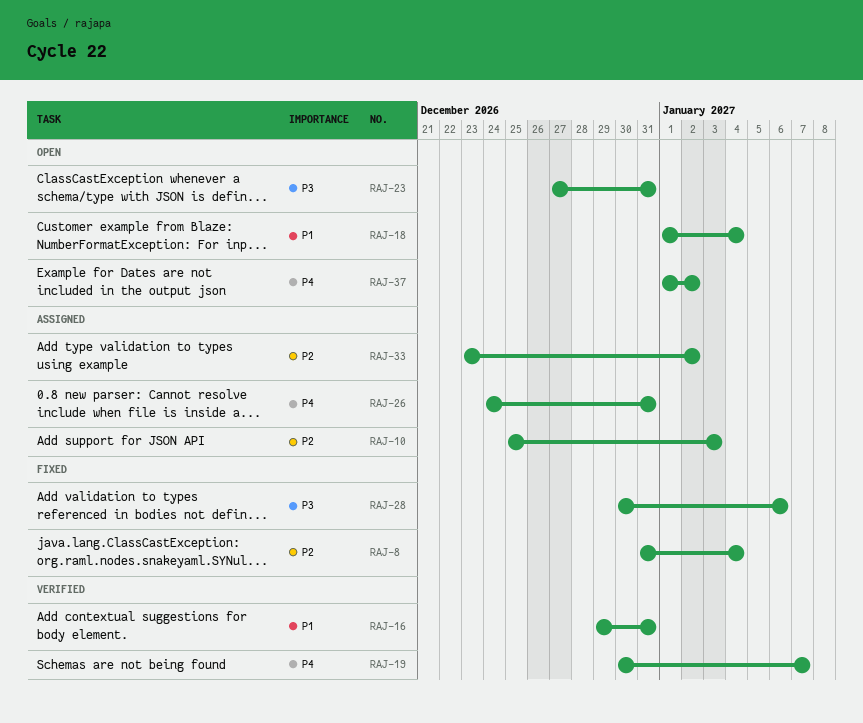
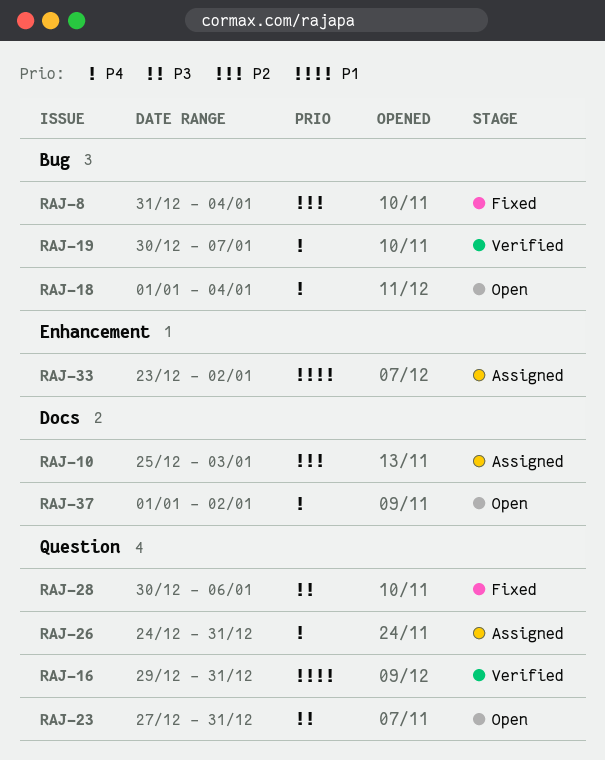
RAJ-18, priority: P1 -> P4
RAJ-33, priority: P2 -> P1

